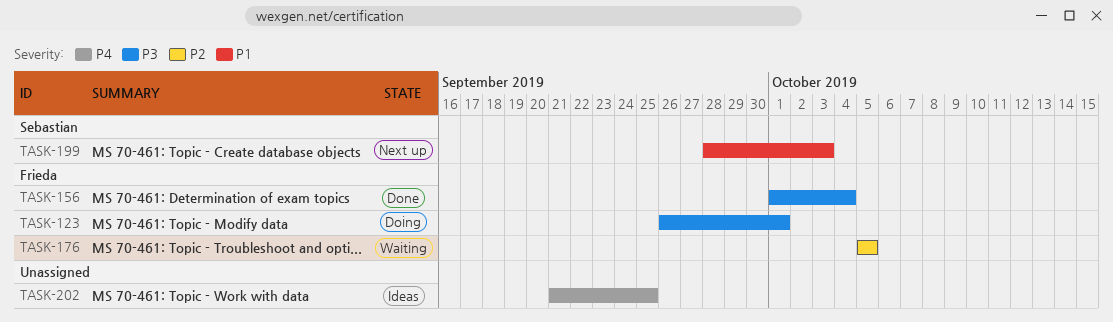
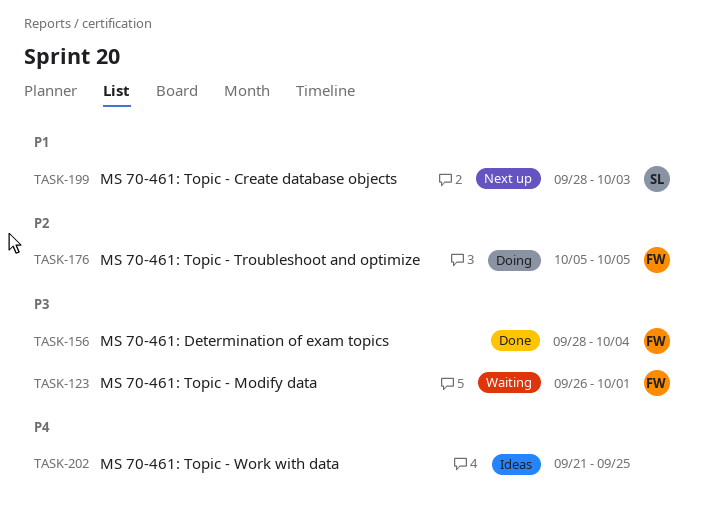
TASK-123, status: Doing -> Waiting
TASK-156, start: Oct 1 -> Sep 28
TASK-176, status: Waiting -> Doing

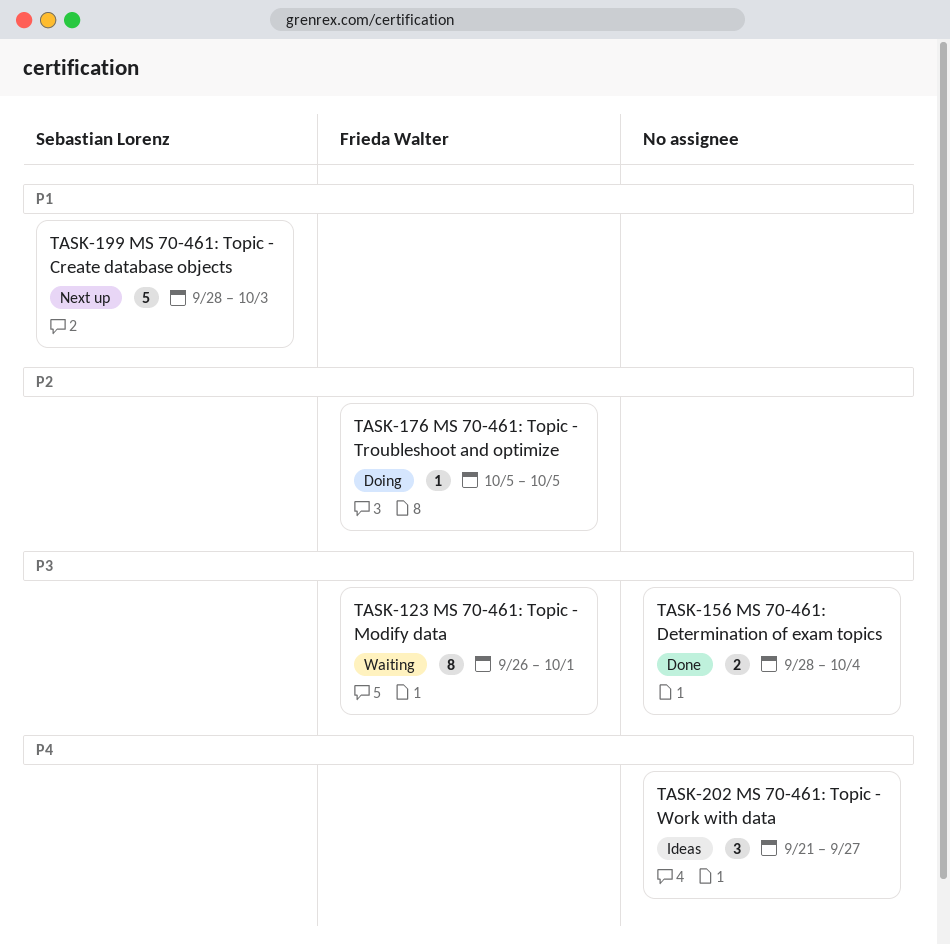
TASK-156, owner: Frieda Walter -> none
TASK-202, due: Sep 25 -> Sep 27

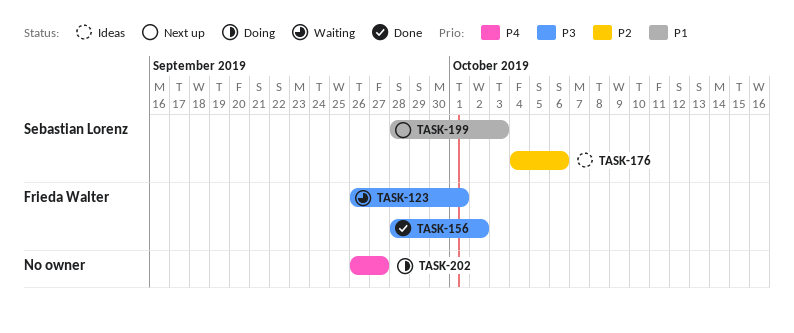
TASK-156, owner: none -> Frieda Walter
TASK-156, due: Oct 4 -> Oct 2
TASK-176, status: Doing -> Ideas
TASK-176, owner: Frieda Walter -> Sebastian Lorenz
TASK-176, start: Oct 5 -> Oct 4
TASK-176, due: Oct 5 -> Oct 6
TASK-202, status: Ideas -> Doing
TASK-202, start: Sep 21 -> Sep 26

